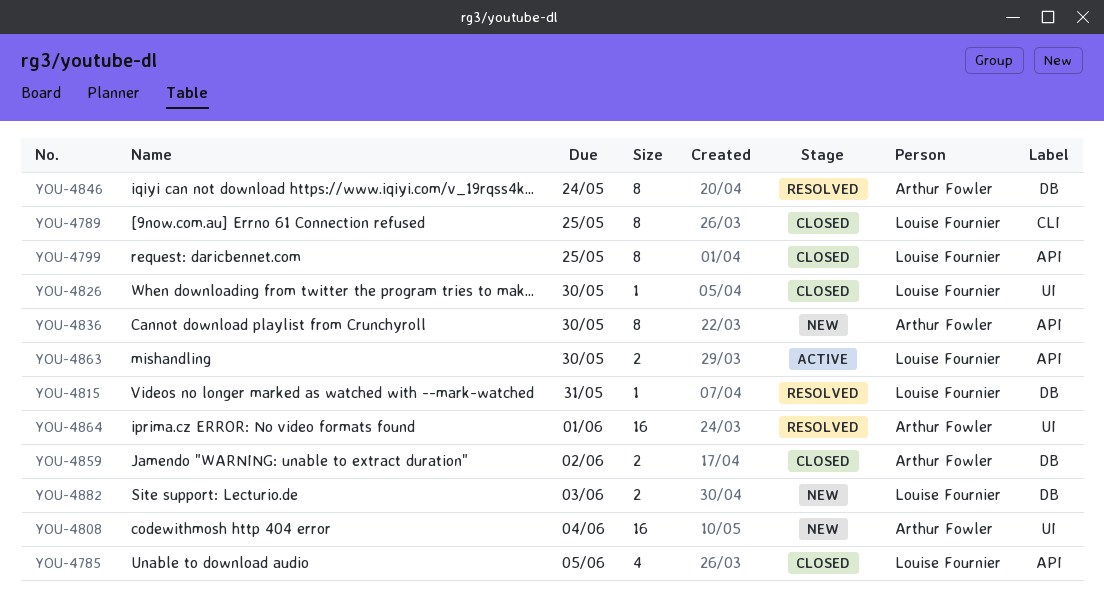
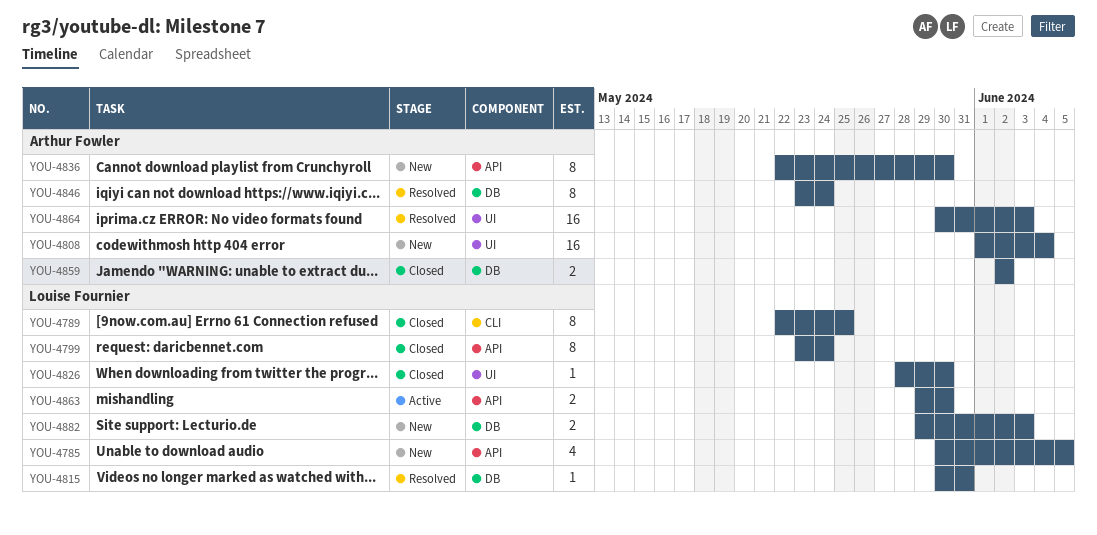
YOU-4785, status: Closed -> New
YOU-4799, due: May 25 -> May 24
YOU-4864, due: Jun 1 -> Jun 3

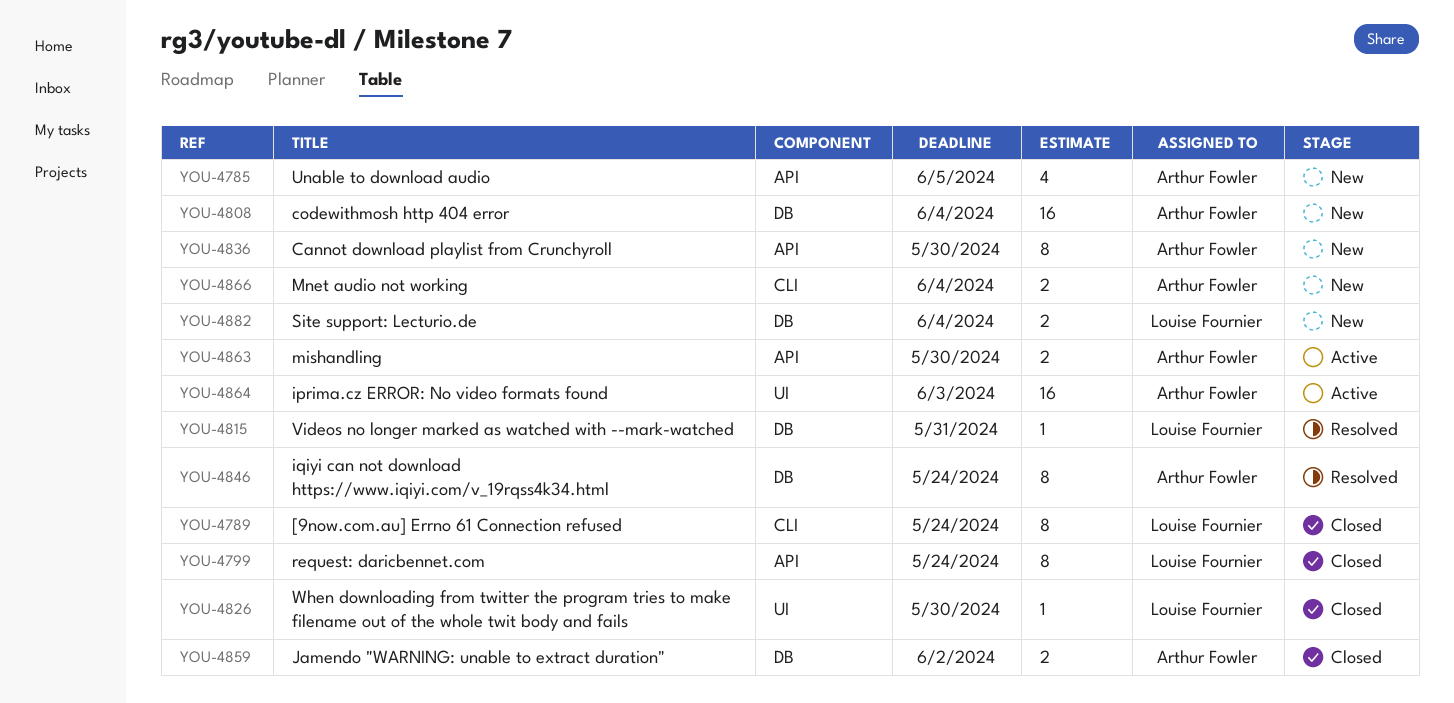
YOU-4785, owner: Louise Fournier -> Arthur Fowler
YOU-4789, due: May 25 -> May 24
YOU-4808, label: UI -> DB
YOU-4863, owner: Louise Fournier -> Arthur Fowler
YOU-4864, status: Resolved -> Active
YOU-4866: none -> present
YOU-4882, due: Jun 3 -> Jun 4

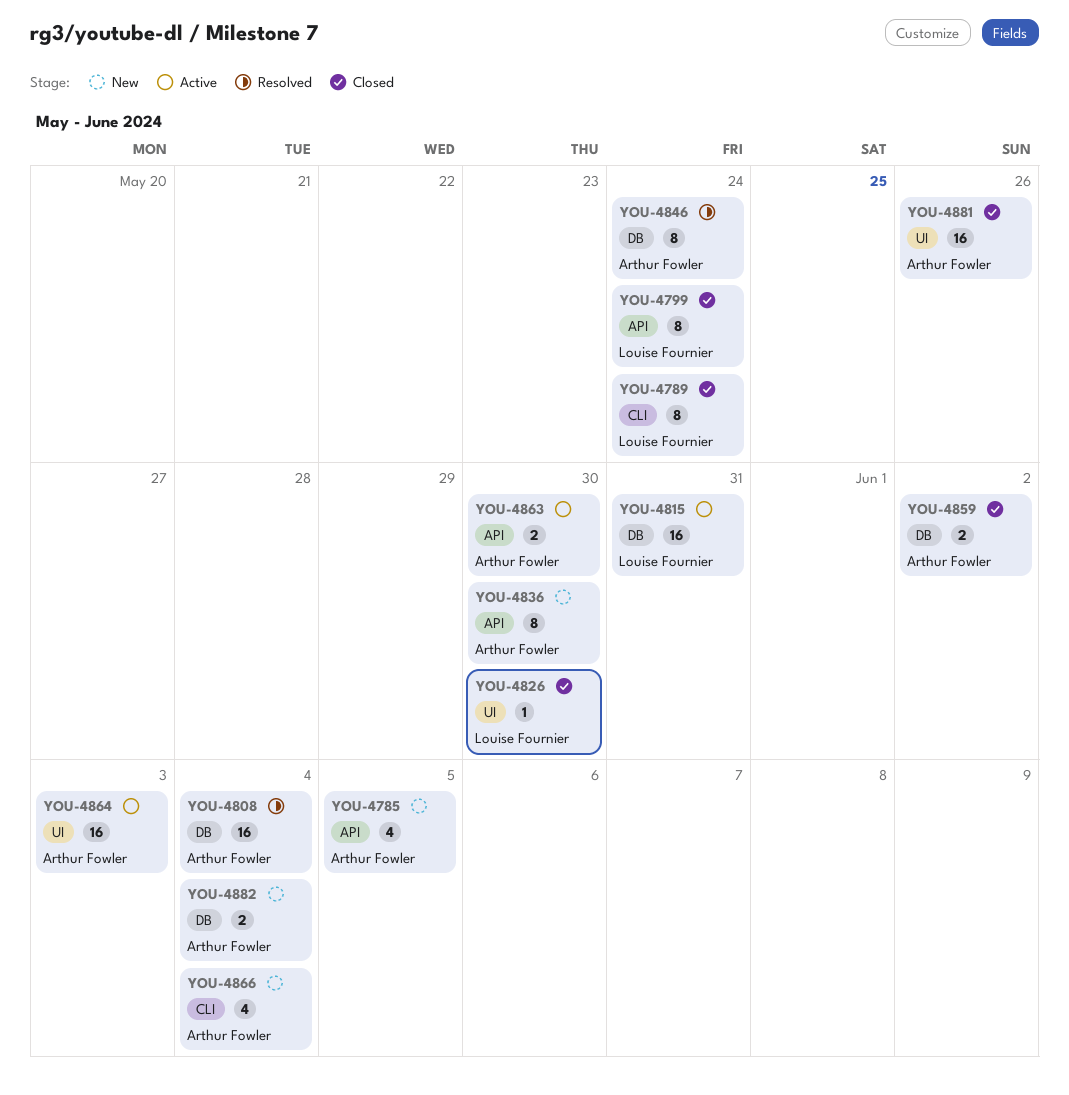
YOU-4808, status: New -> Resolved
YOU-4815, status: Resolved -> Active
YOU-4815, estimate: 1 -> 16
YOU-4866, estimate: 2 -> 4
YOU-4881: none -> present
YOU-4882, owner: Louise Fournier -> Arthur Fowler

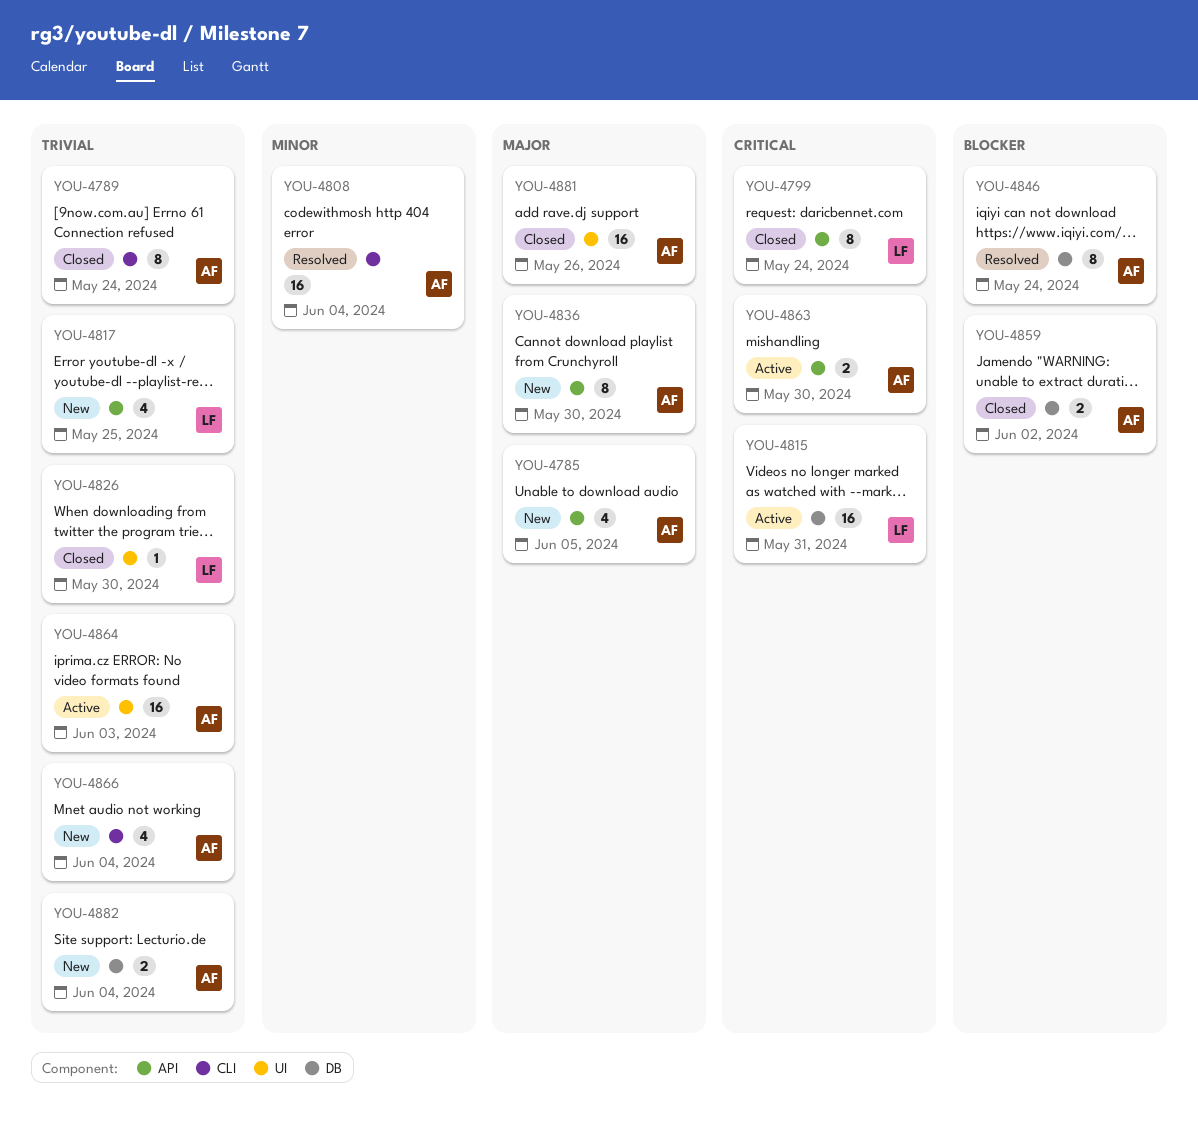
YOU-4789, owner: Louise Fournier -> Arthur Fowler
YOU-4808, label: DB -> CLI
YOU-4817: none -> present

